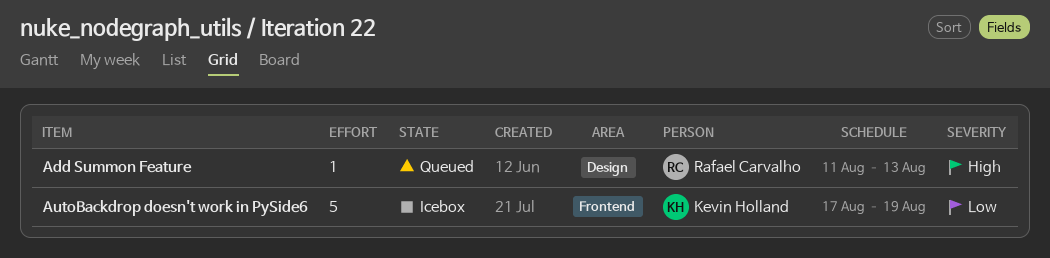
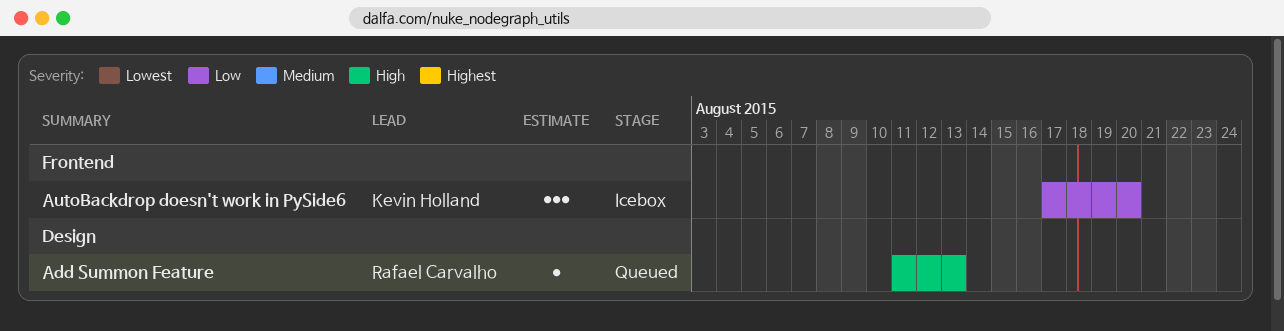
AutoBackdrop doesn't work in PySide6, estimate: 5 -> 3
AutoBackdrop doesn't work in PySide6, due: Aug 19 -> Aug 20

